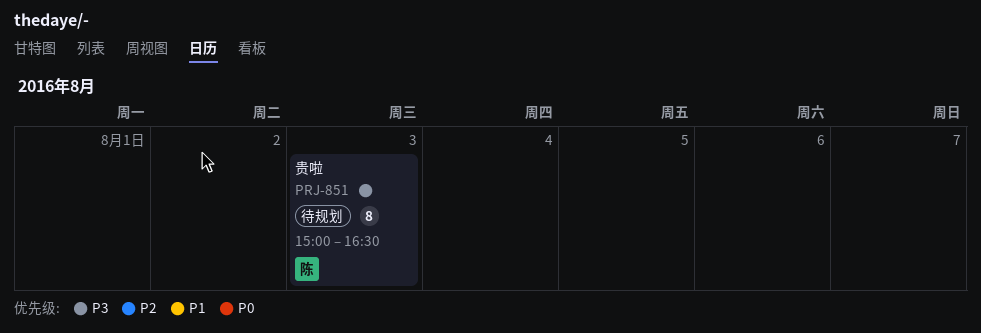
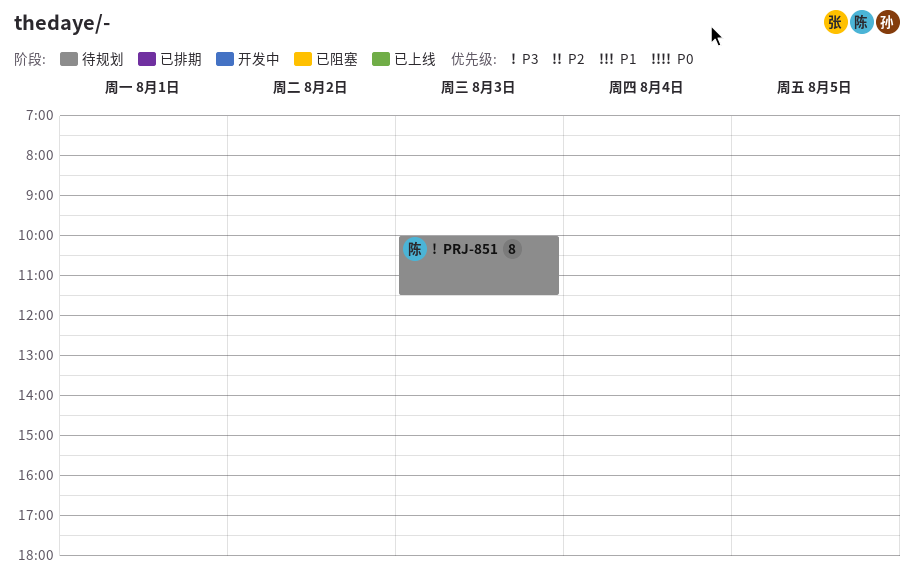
PRJ-851, begins: 15:00 -> 10:00
PRJ-851, ends: 16:30 -> 11:30

